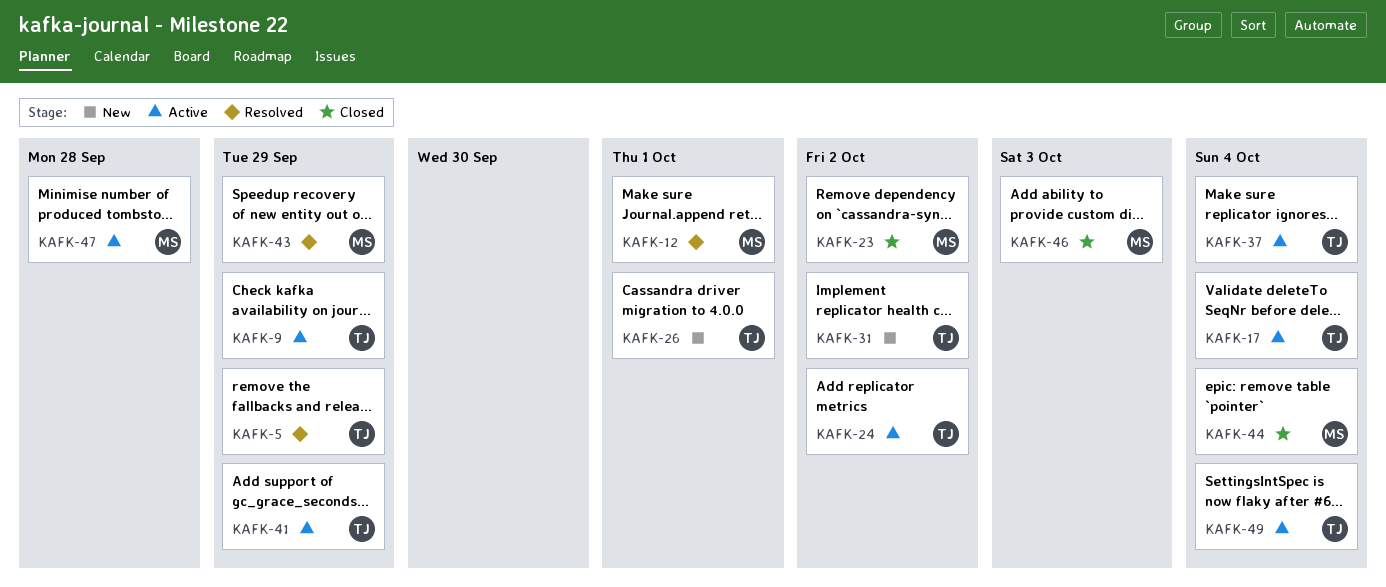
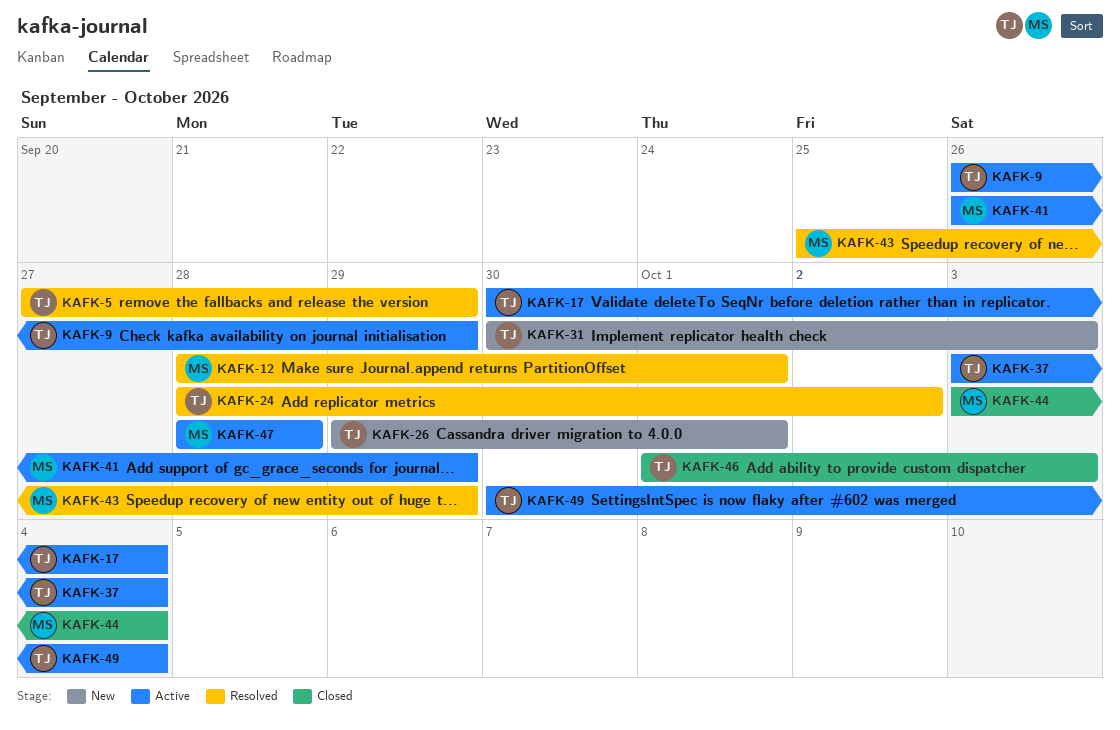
KAFK-23: present -> none
KAFK-24, status: Active -> Resolved
KAFK-31, due: Oct 2 -> Oct 3
KAFK-41, owner: TJ -> MS
KAFK-46, owner: MS -> TJ

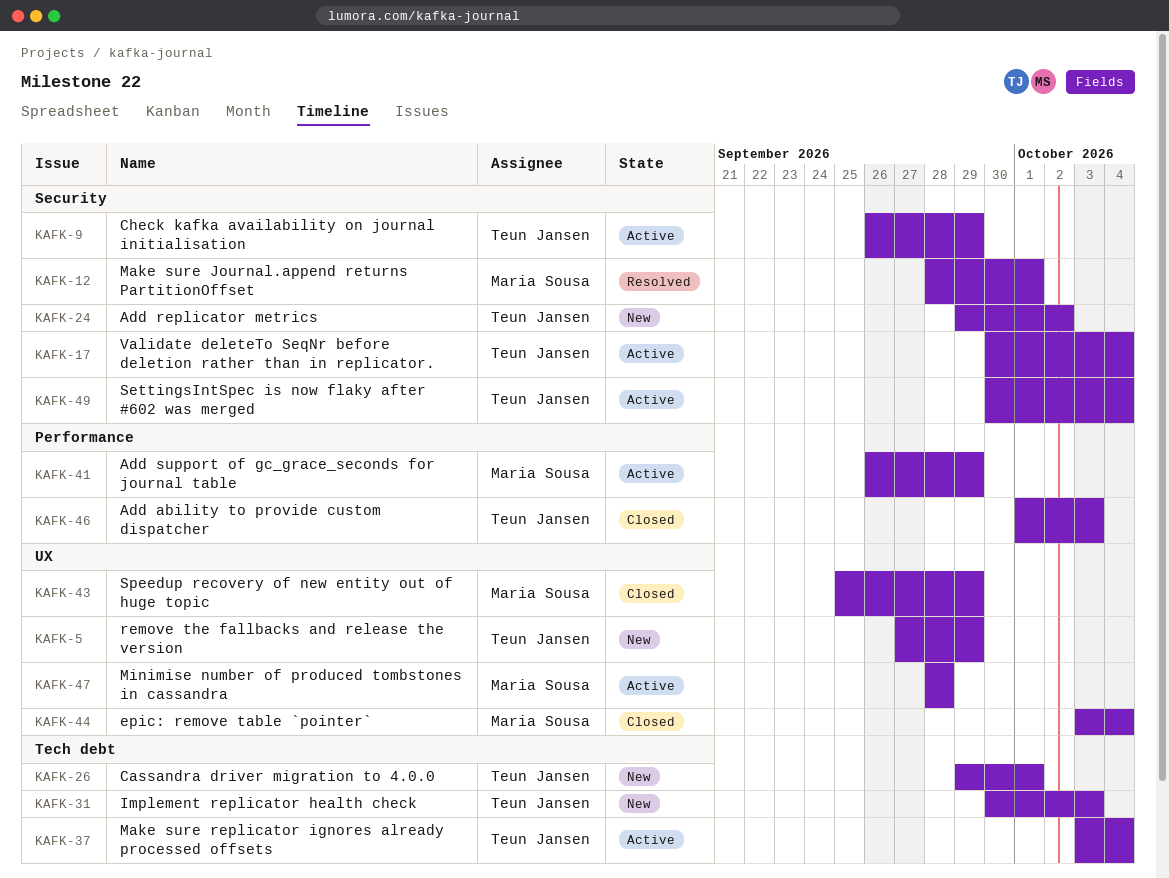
KAFK-5, status: Resolved -> New
KAFK-24, status: Resolved -> New
KAFK-24, start: Sep 28 -> Sep 29
KAFK-43, status: Resolved -> Closed

